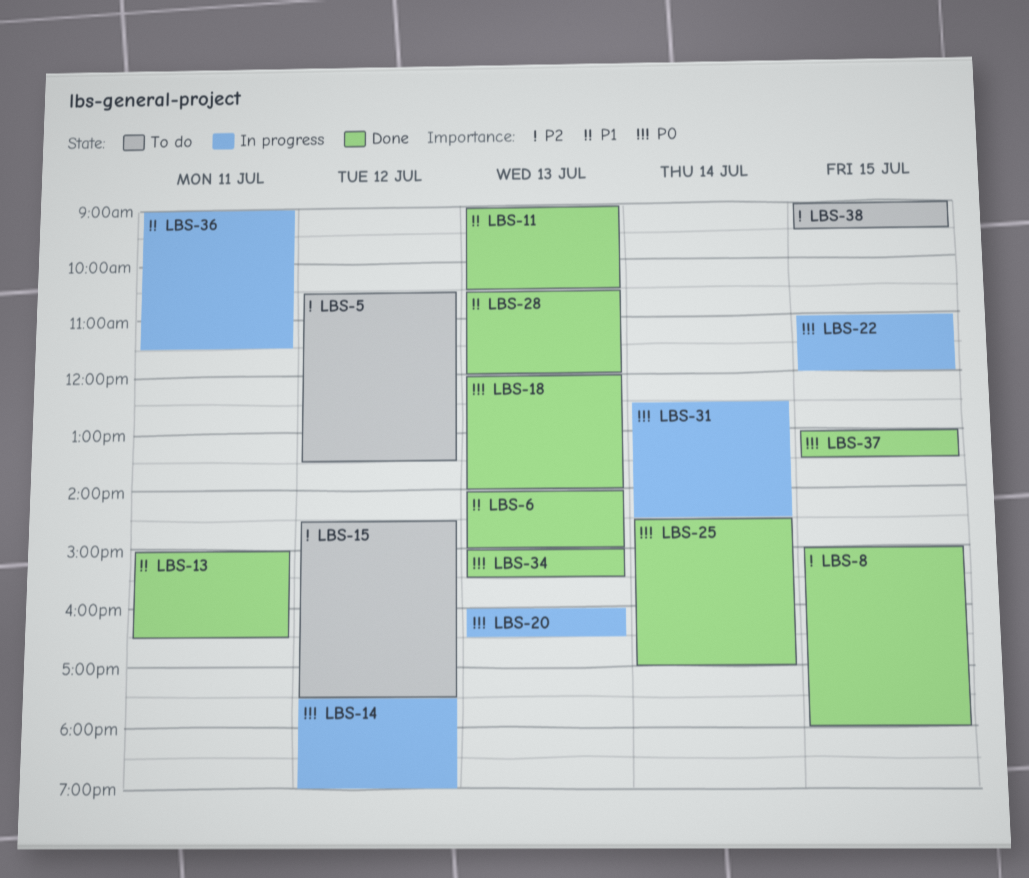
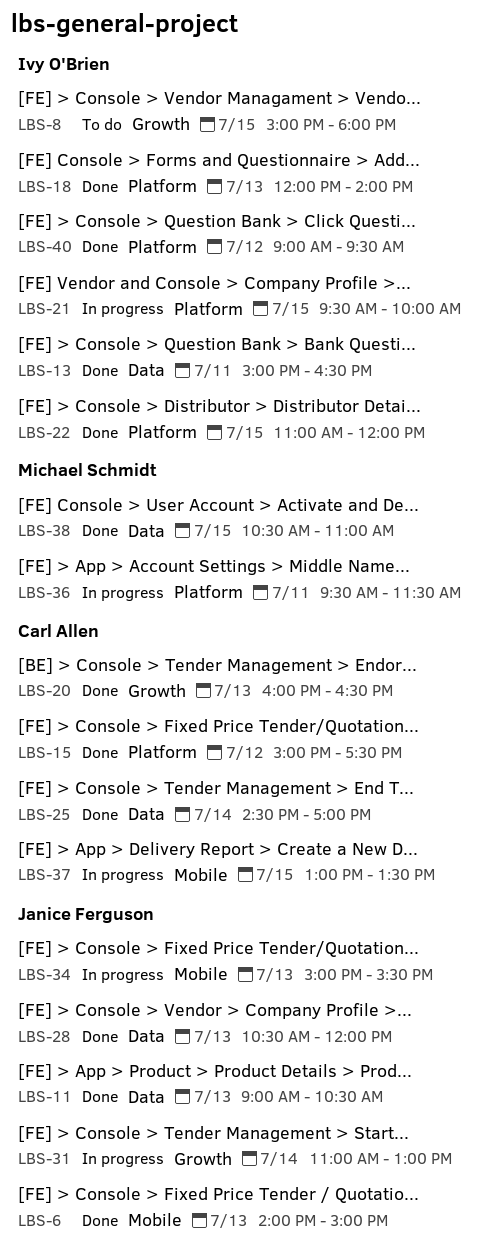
LBS-5: present -> none
LBS-8, status: Done -> To do
LBS-14: present -> none
LBS-15, status: To do -> Done
LBS-15, begins: 14:30 -> 15:00
LBS-20, status: In progress -> Done
LBS-21: none -> present
LBS-22, status: In progress -> Done
LBS-31, begins: 12:30 -> 11:00
LBS-31, ends: 14:30 -> 13:00
LBS-34, status: Done -> In progress
LBS-36, begins: 09:00 -> 09:30
LBS-37, status: Done -> In progress
LBS-38, status: To do -> Done
LBS-38, begins: 09:00 -> 10:30
LBS-38, ends: 09:30 -> 11:00
LBS-40: none -> present

